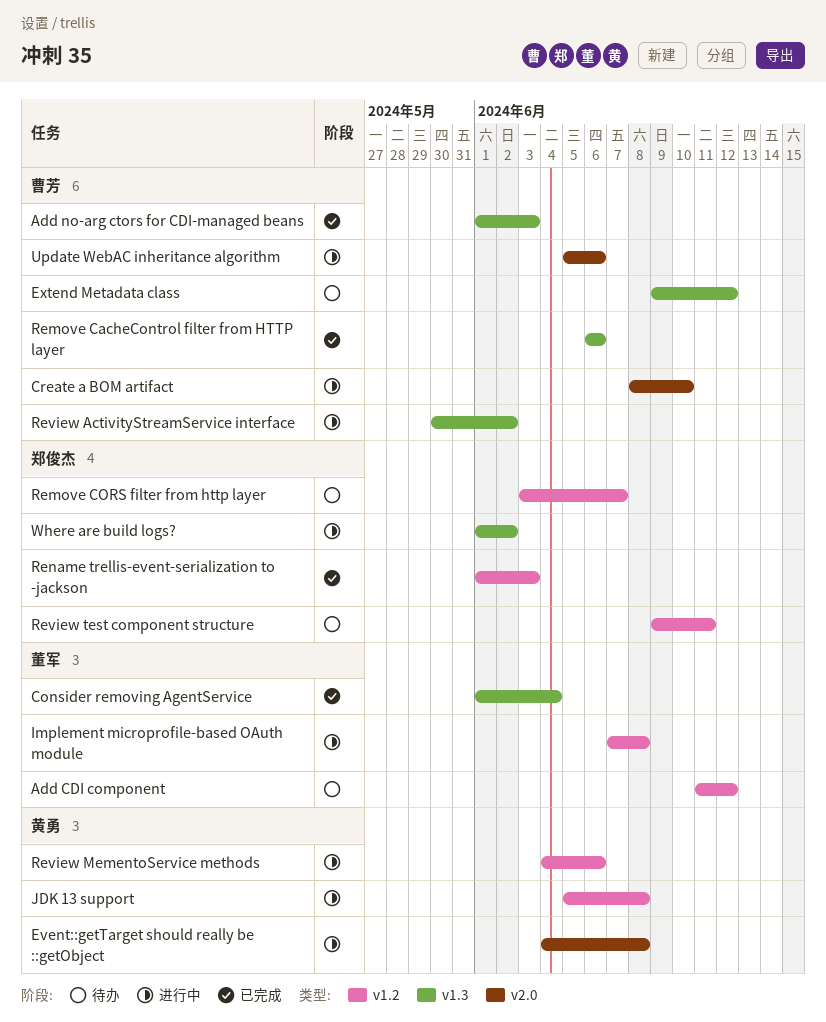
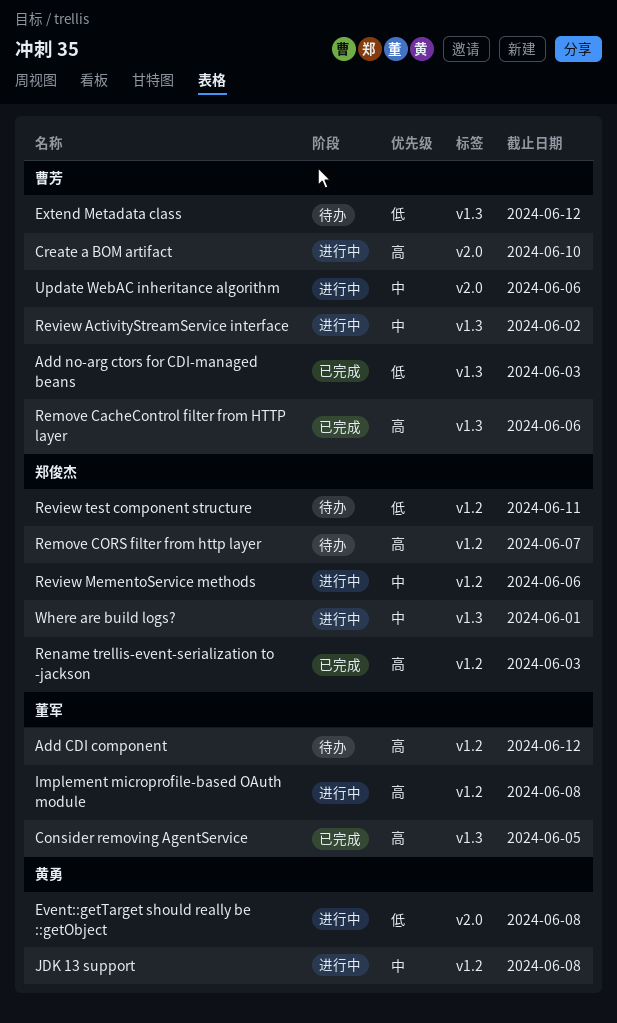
Consider removing AgentService, due: Jun 4 -> Jun 5
Review MementoService methods, owner: 黄勇 -> 郑俊杰
Where are build logs?, due: Jun 2 -> Jun 1

